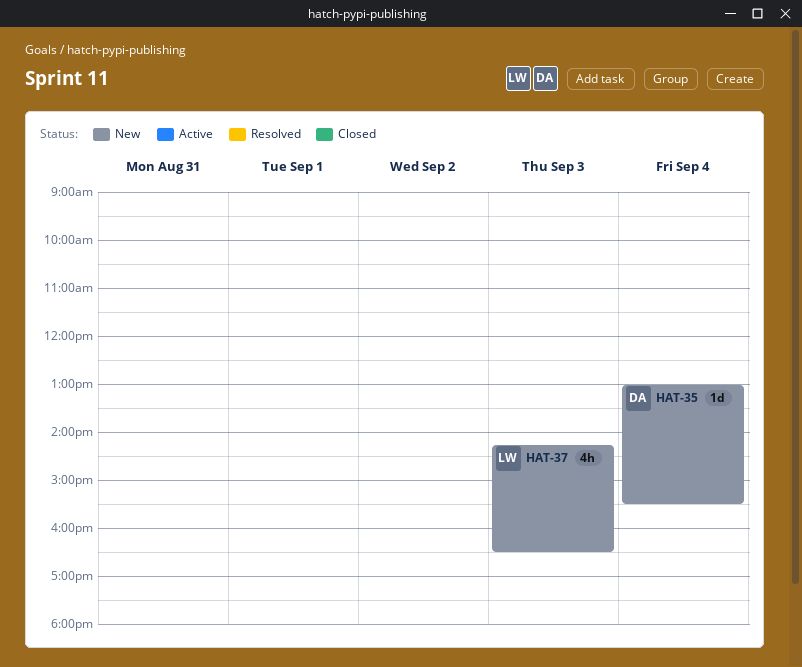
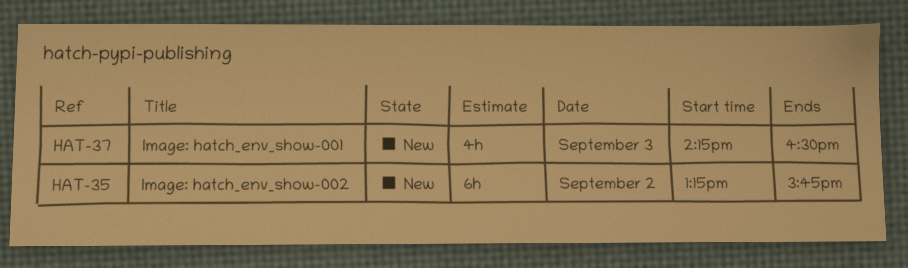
HAT-35, estimate: 1d -> 6h
HAT-35, day: Sep 4 -> Sep 2
HAT-35, begins: 13:00 -> 13:15
HAT-35, ends: 15:30 -> 15:45

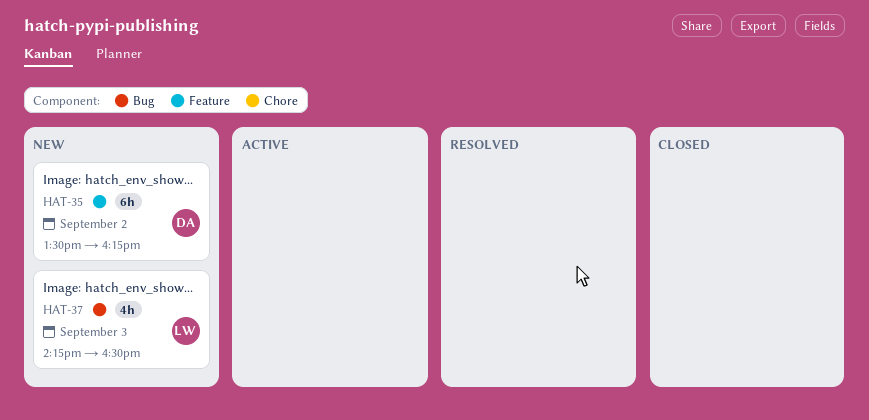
HAT-35, begins: 13:15 -> 13:30
HAT-35, ends: 15:45 -> 16:15

